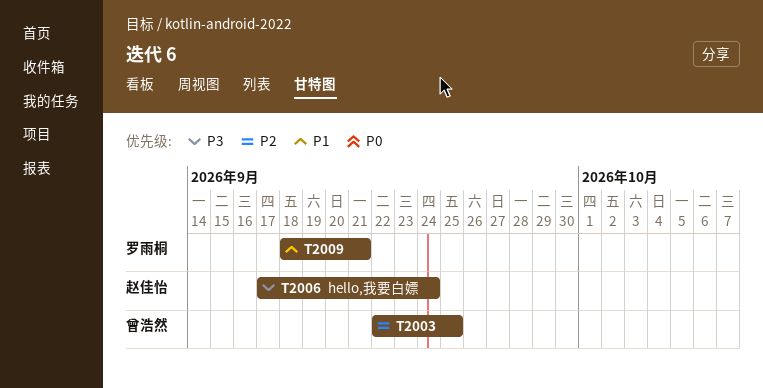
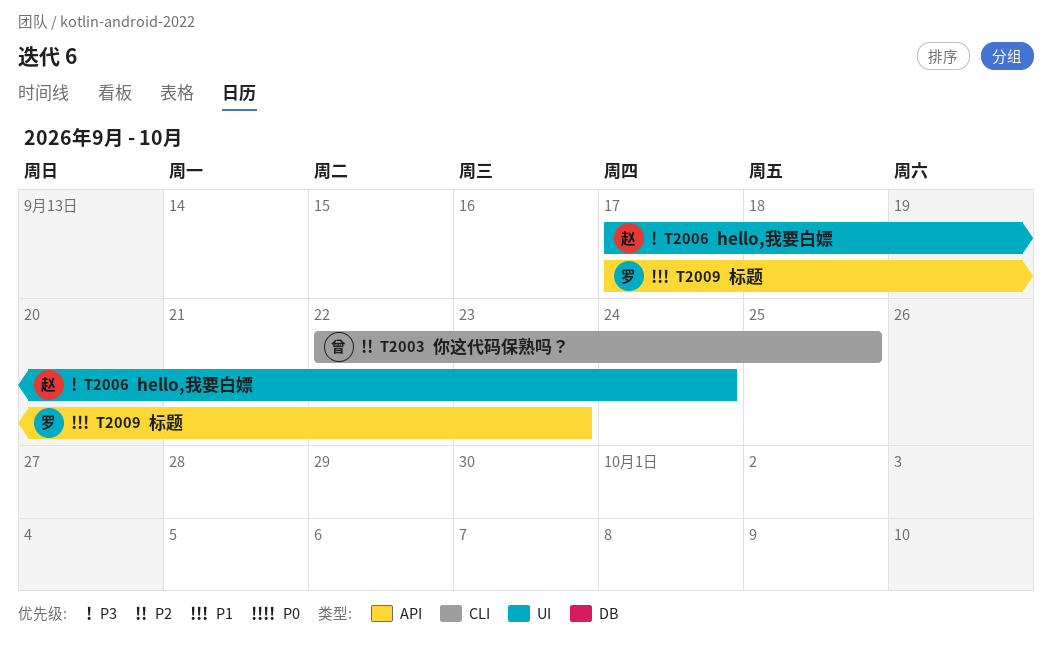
T2009, start: Sep 18 -> Sep 17
T2009, due: Sep 21 -> Sep 23

